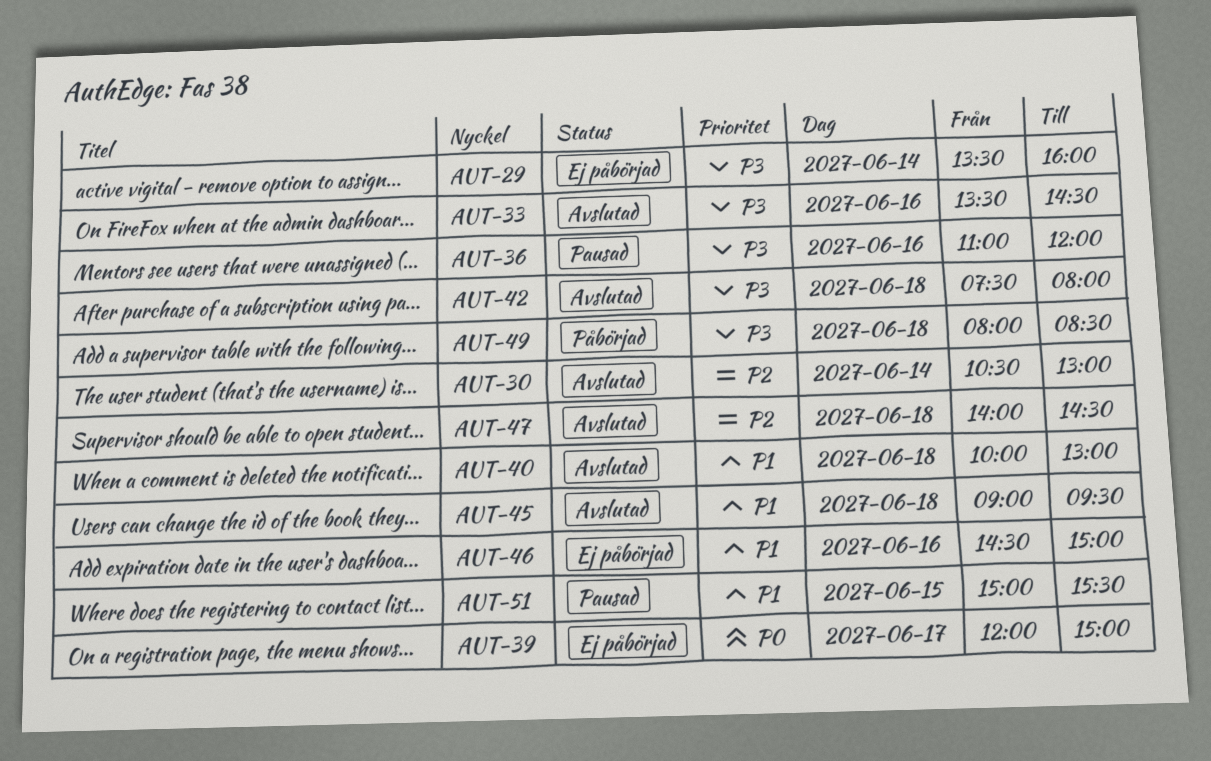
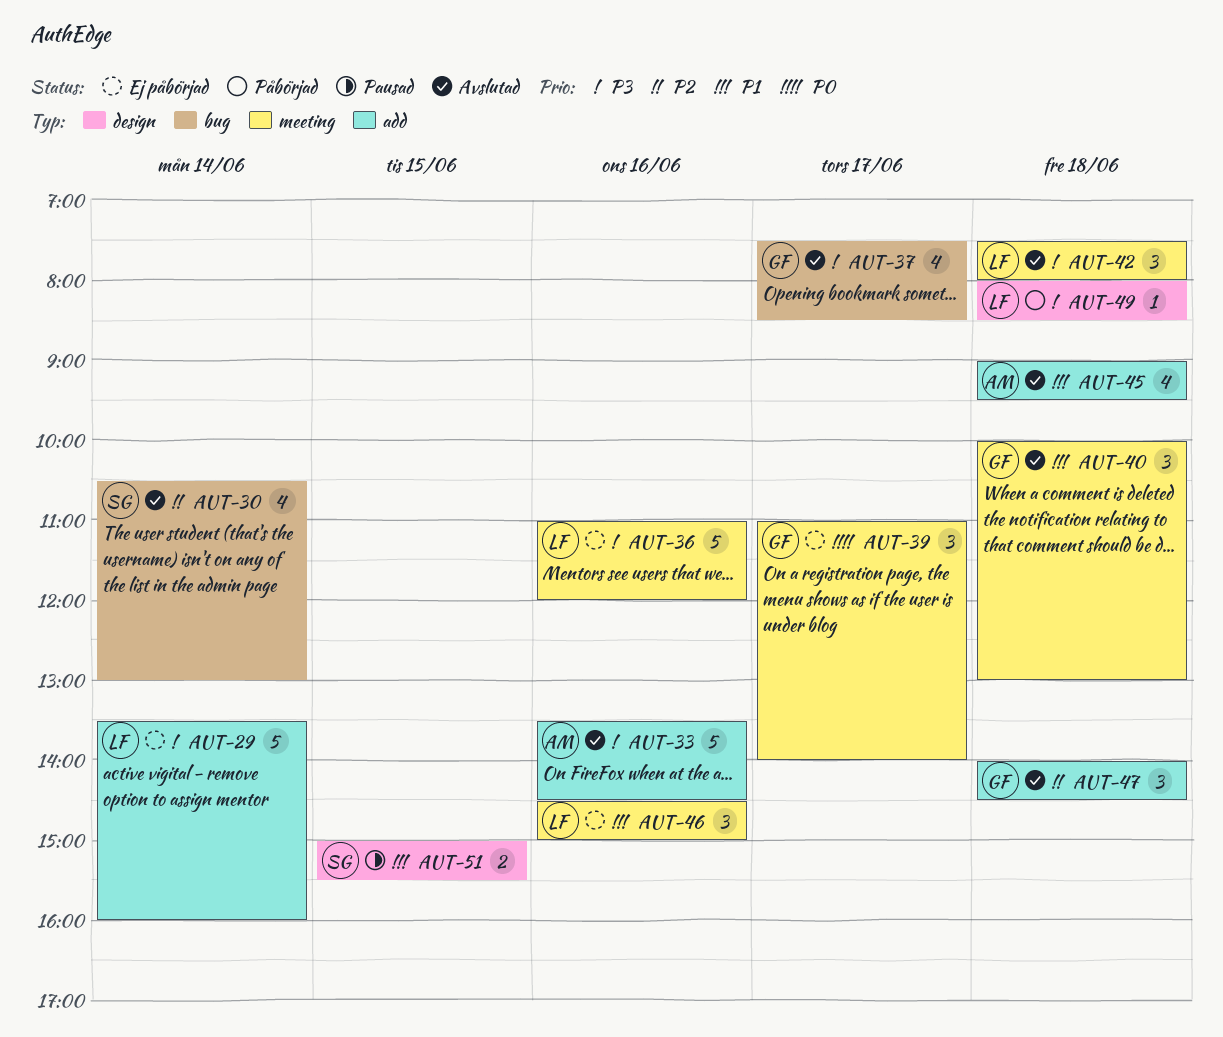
AUT-36, status: Pausad -> Ej påbörjad
AUT-37: none -> present
AUT-39, begins: 12:00 -> 11:00
AUT-39, ends: 15:00 -> 14:00

